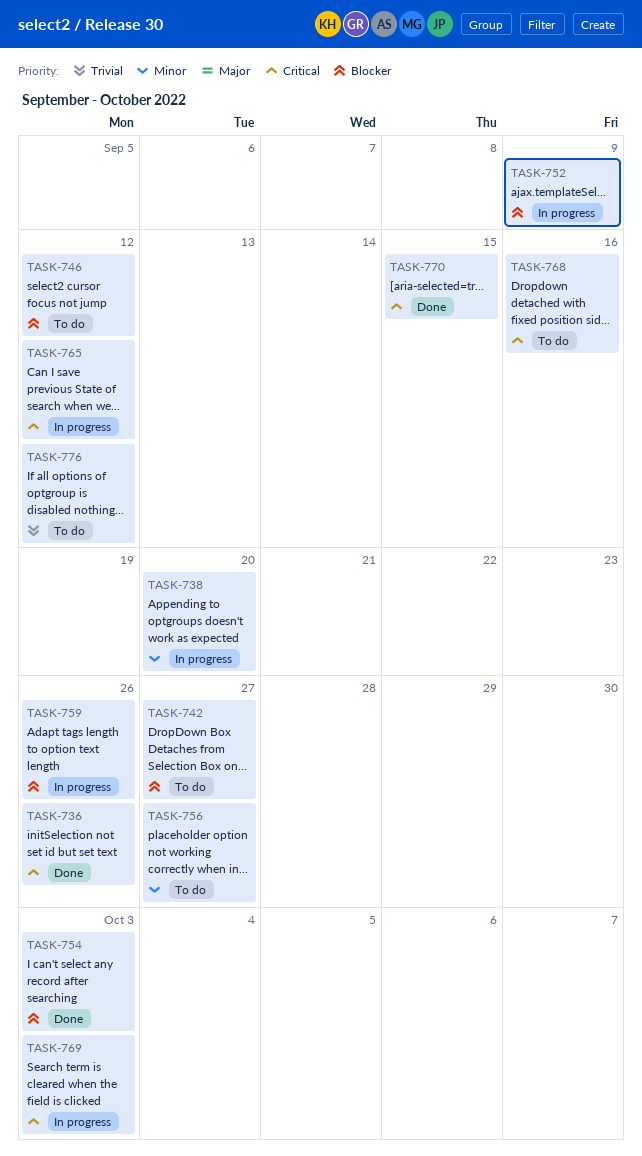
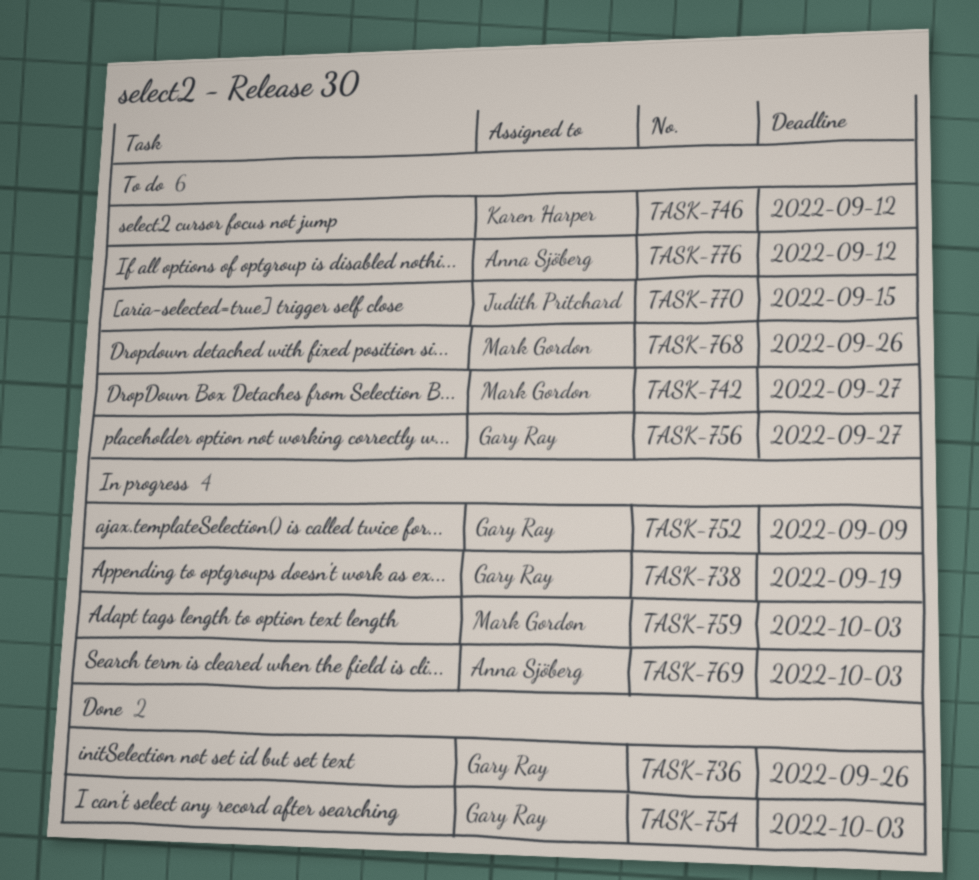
TASK-738, due: Sep 20 -> Sep 19
TASK-759, due: Sep 26 -> Oct 3
TASK-765: present -> none
TASK-768, due: Sep 16 -> Sep 26
TASK-770, status: Done -> To do

